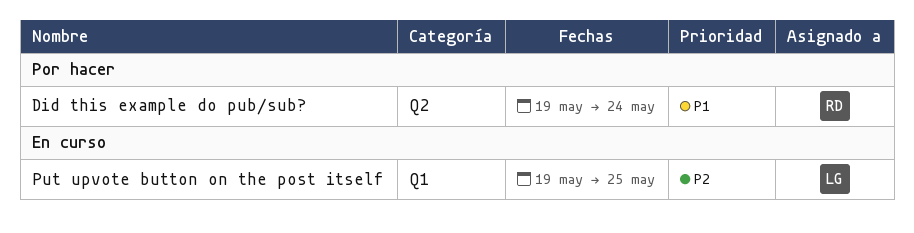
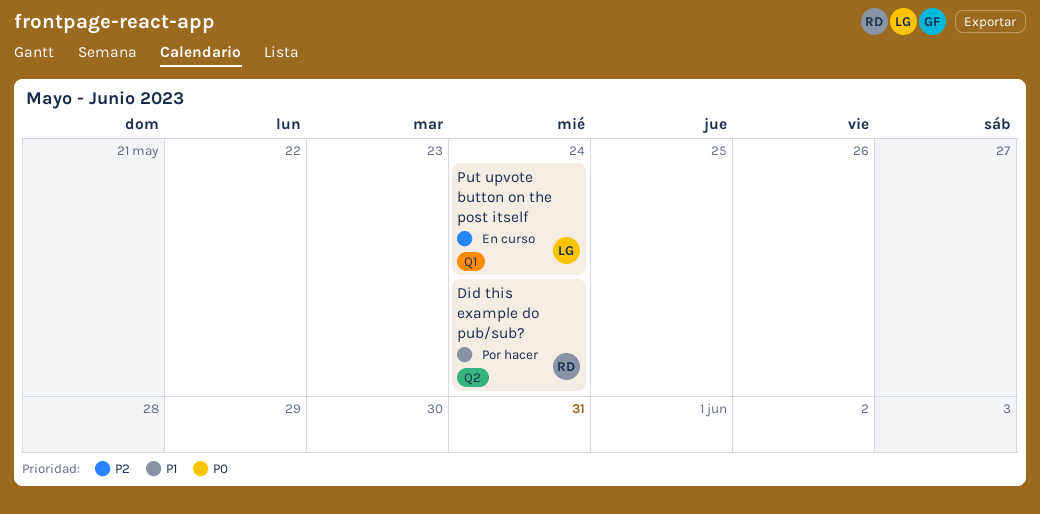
Put upvote button on the post itself, due: May 25 -> May 24

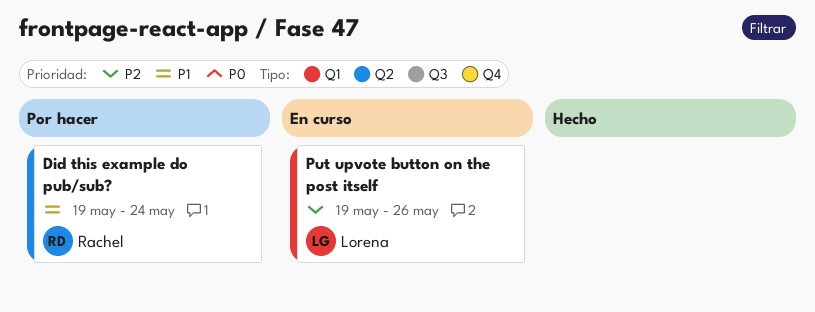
Put upvote button on the post itself, due: May 24 -> May 26

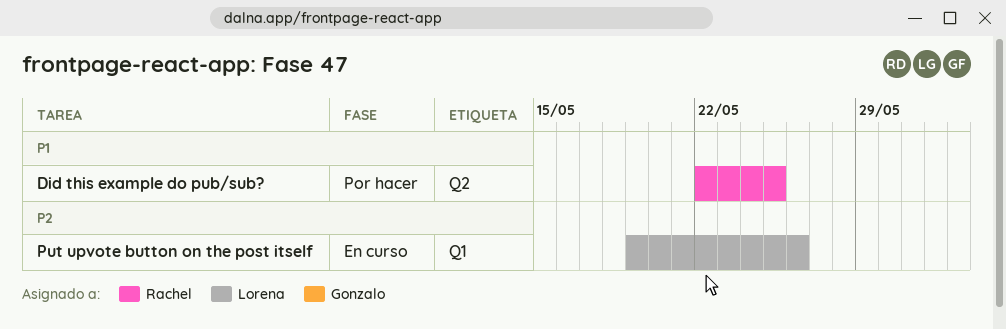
Did this example do pub/sub?, start: May 19 -> May 22
Did this example do pub/sub?, due: May 24 -> May 25

